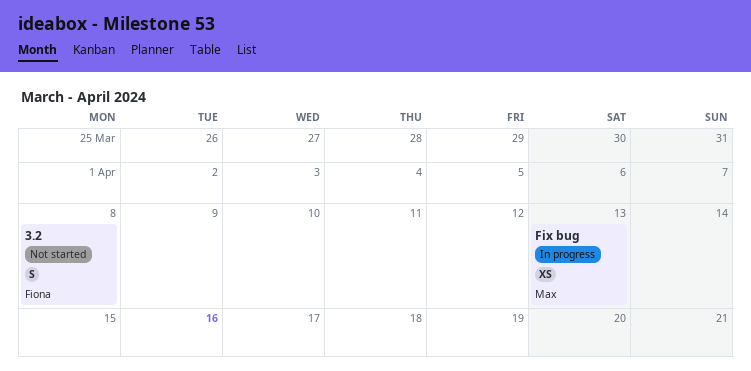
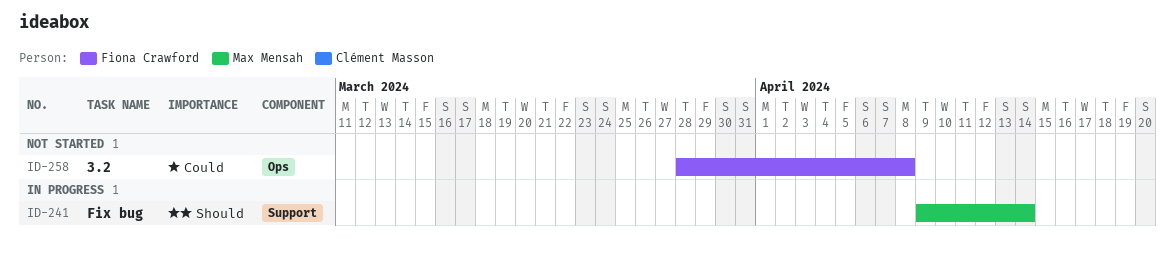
Fix bug, due: Apr 13 -> Apr 14

